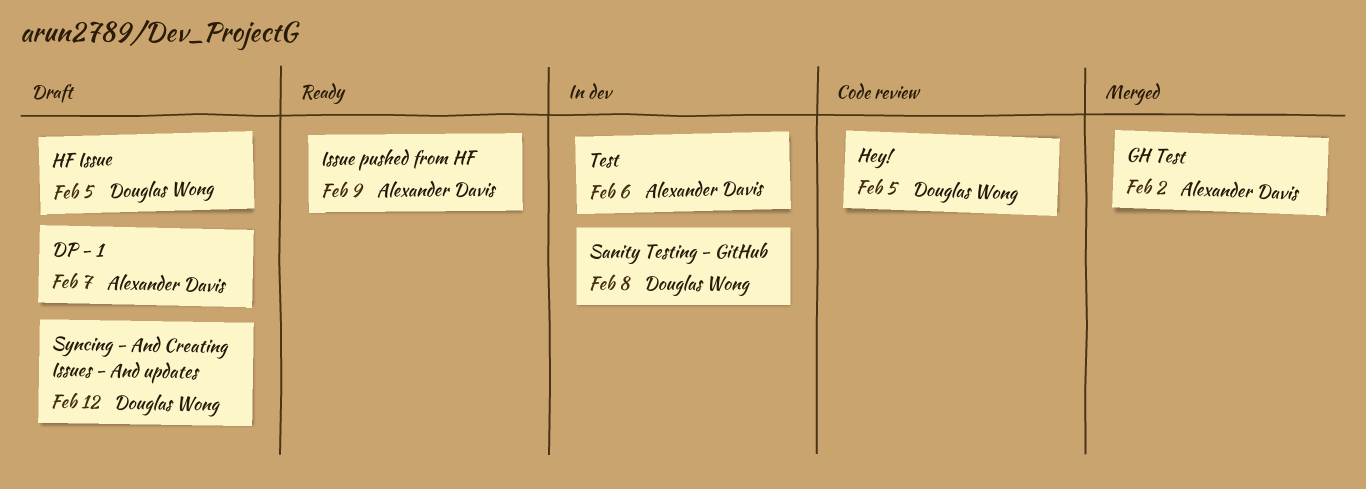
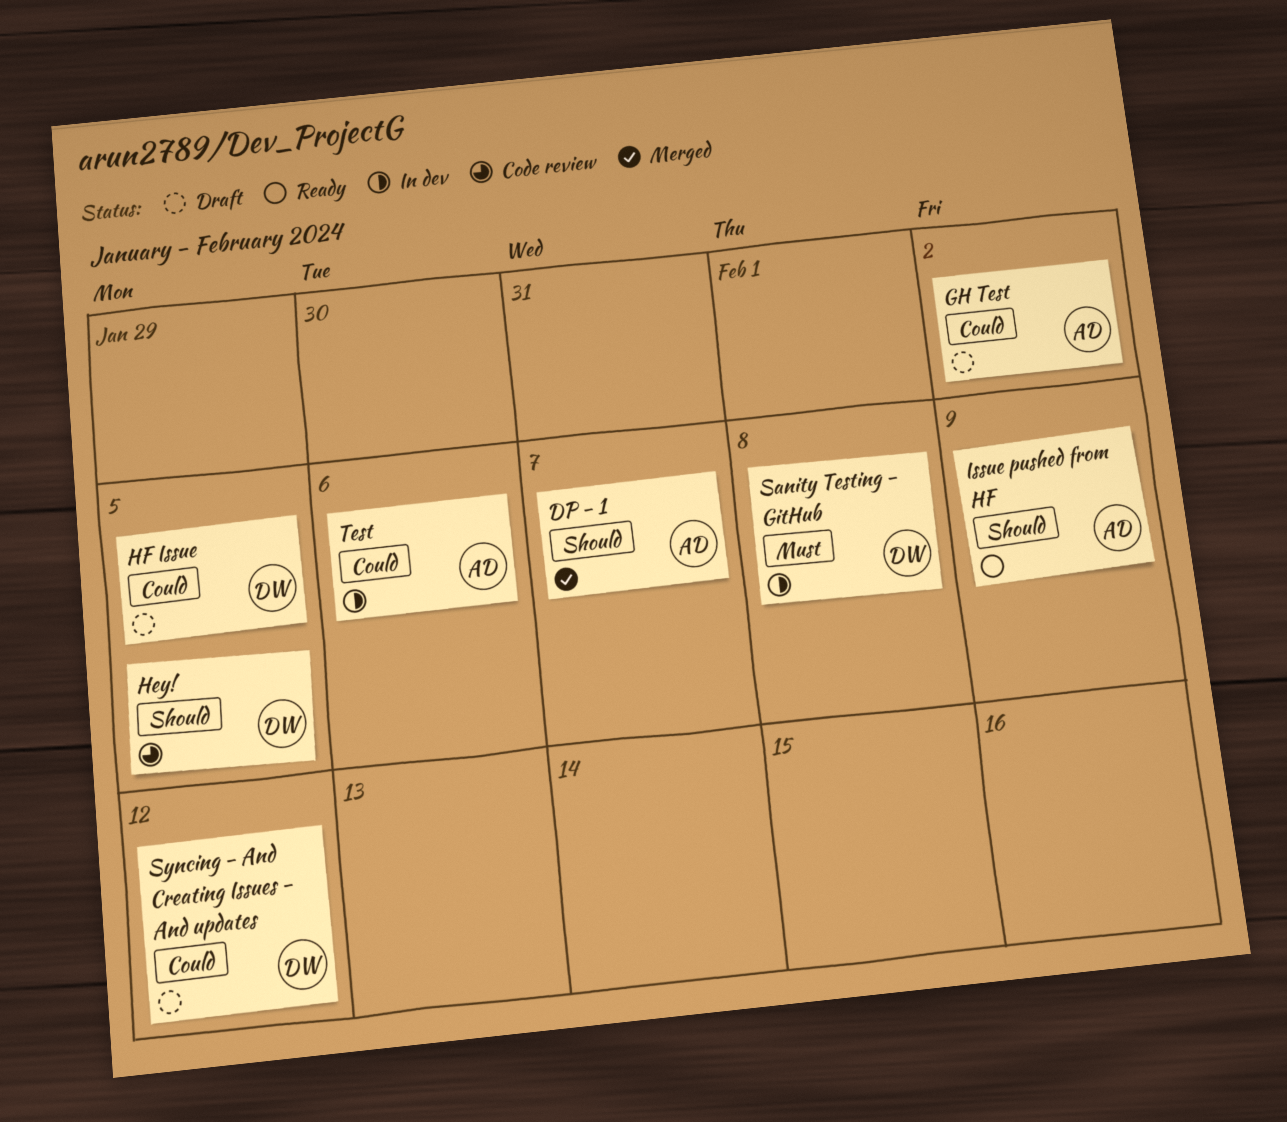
DP - 1, status: Draft -> Merged
GH Test, status: Merged -> Draft

